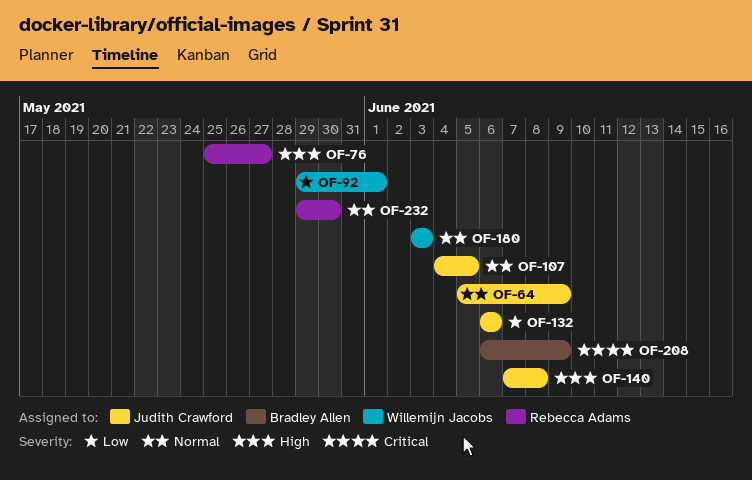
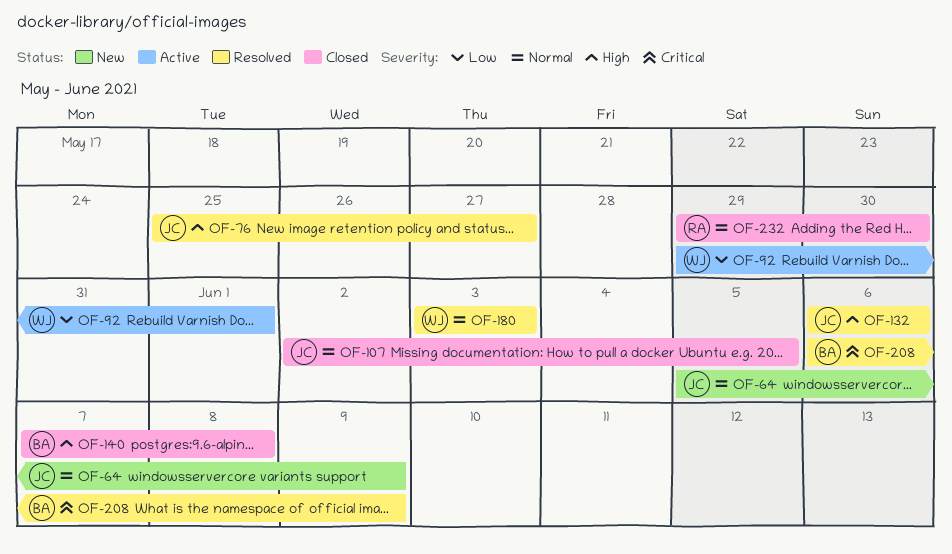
OF-76, owner: Rebecca Adams -> Judith Crawford
OF-107, start: Jun 4 -> Jun 2
OF-132, priority: Low -> High
OF-140, owner: Judith Crawford -> Bradley Allen

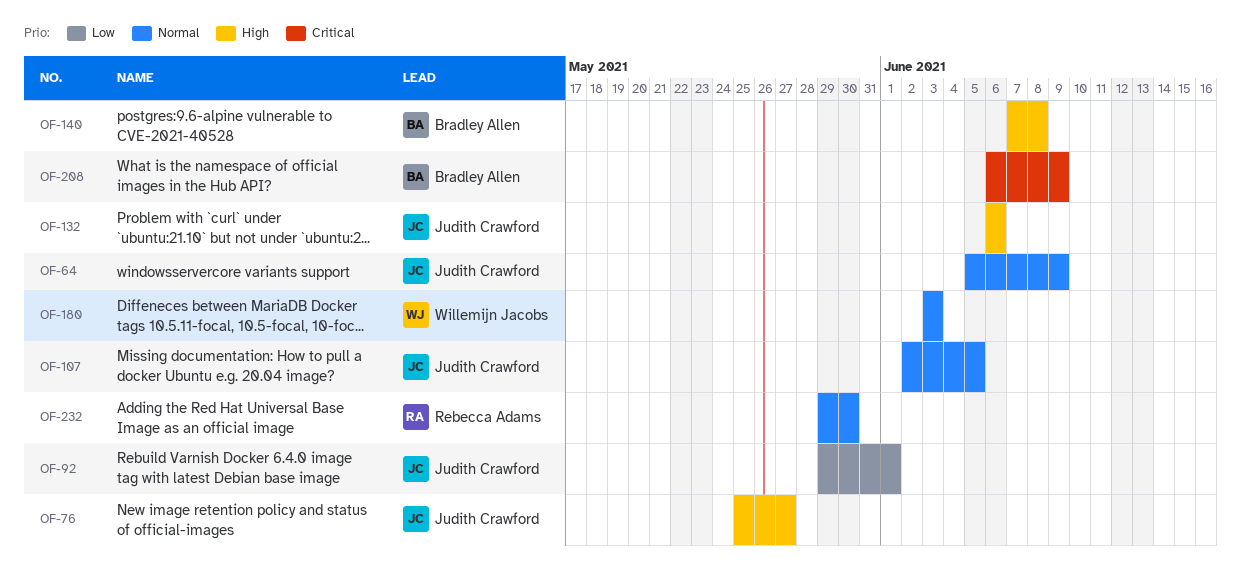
OF-92, owner: Willemijn Jacobs -> Judith Crawford

